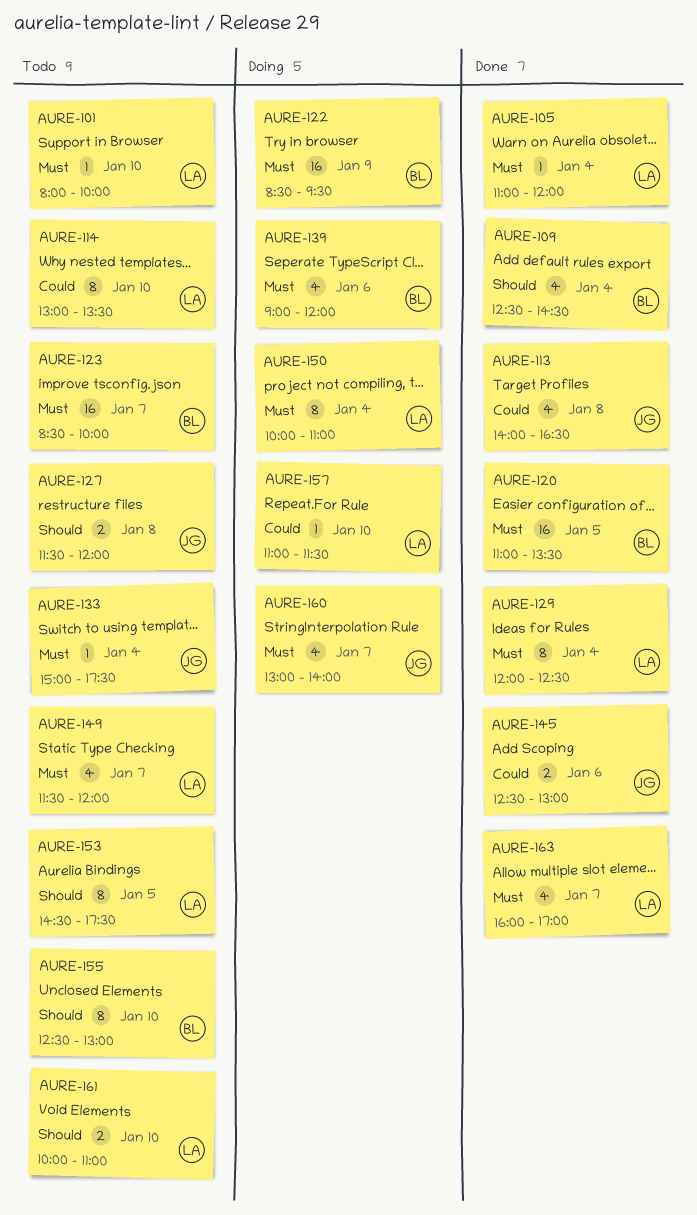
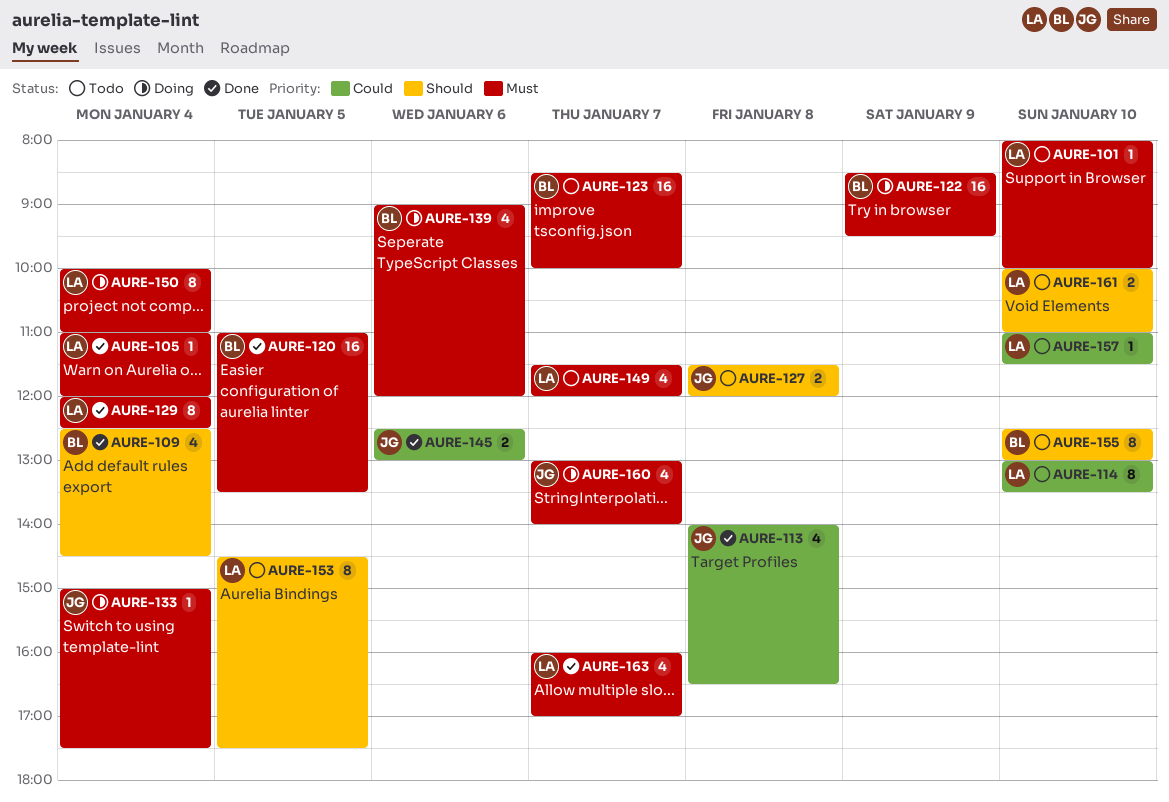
AURE-133, status: Todo -> Doing
AURE-157, status: Doing -> Todo

